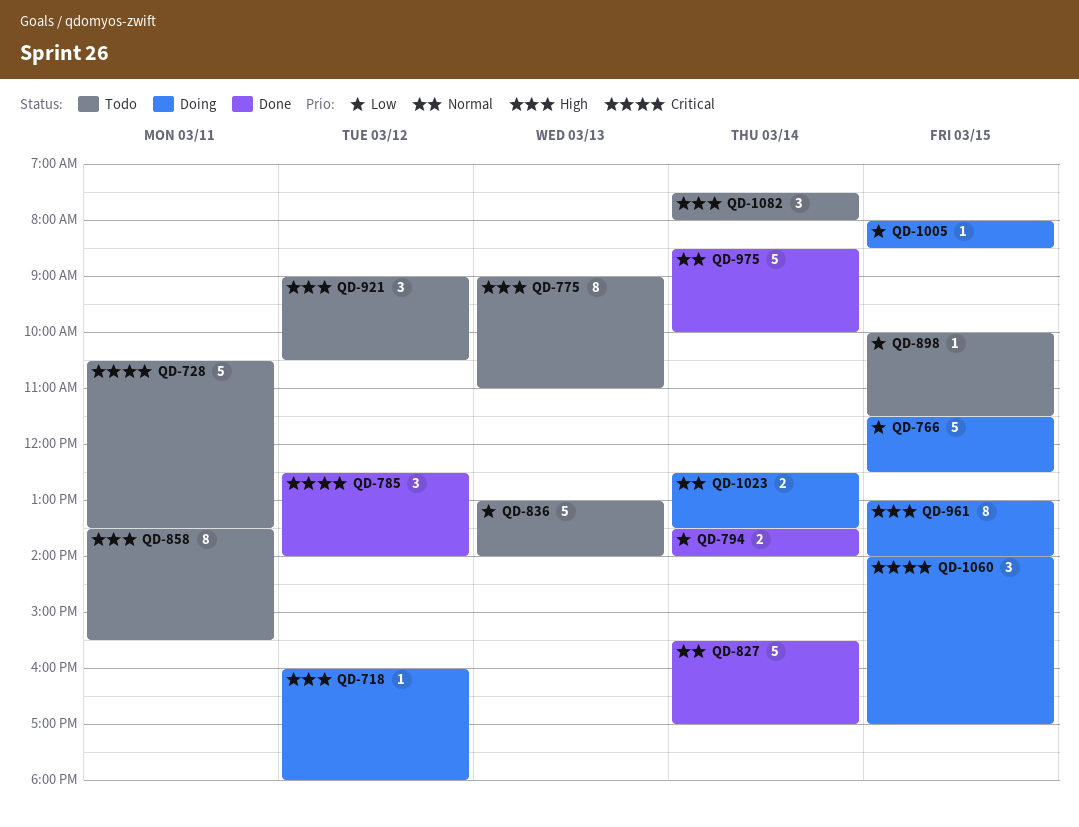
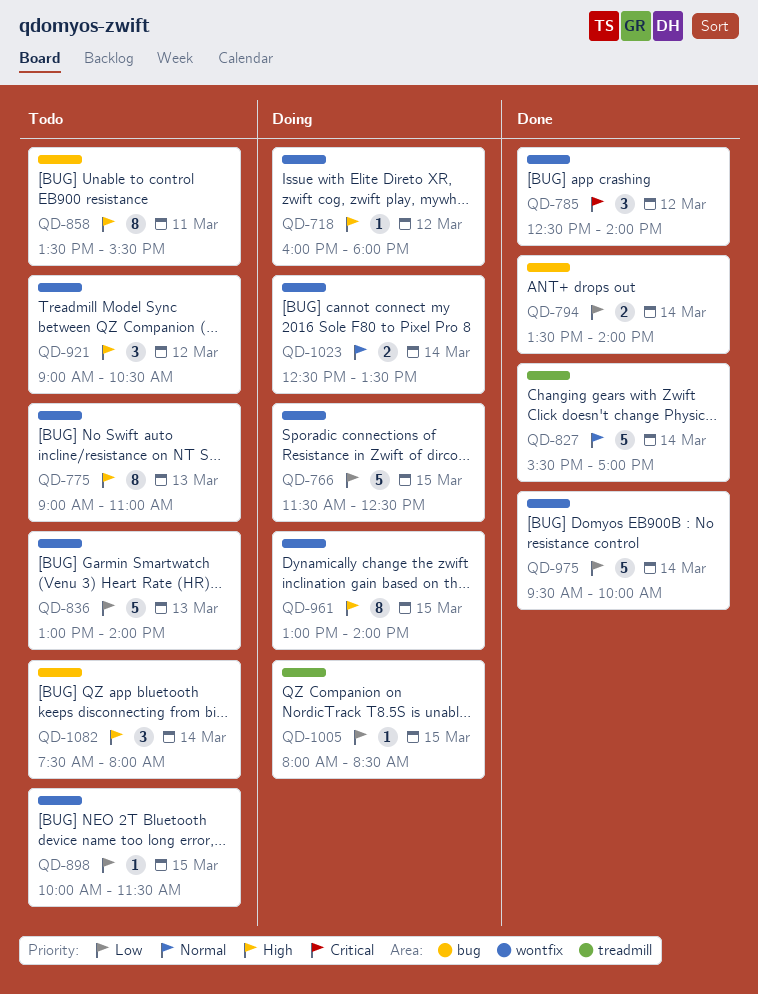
QD-728: present -> none
QD-975, priority: Normal -> Low
QD-975, begins: 08:30 -> 09:30
QD-1060: present -> none

